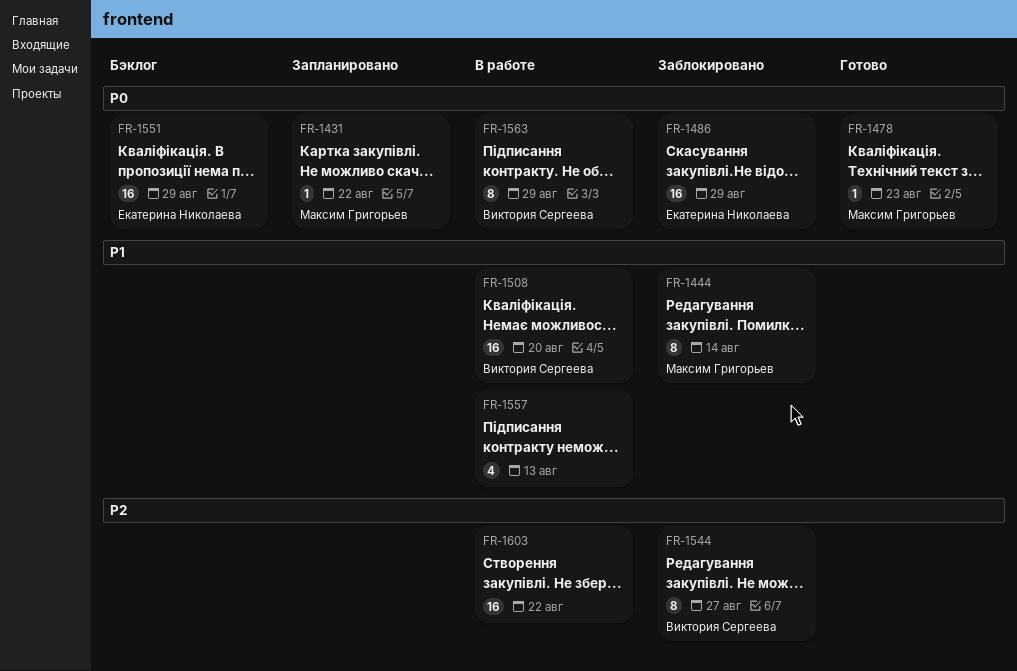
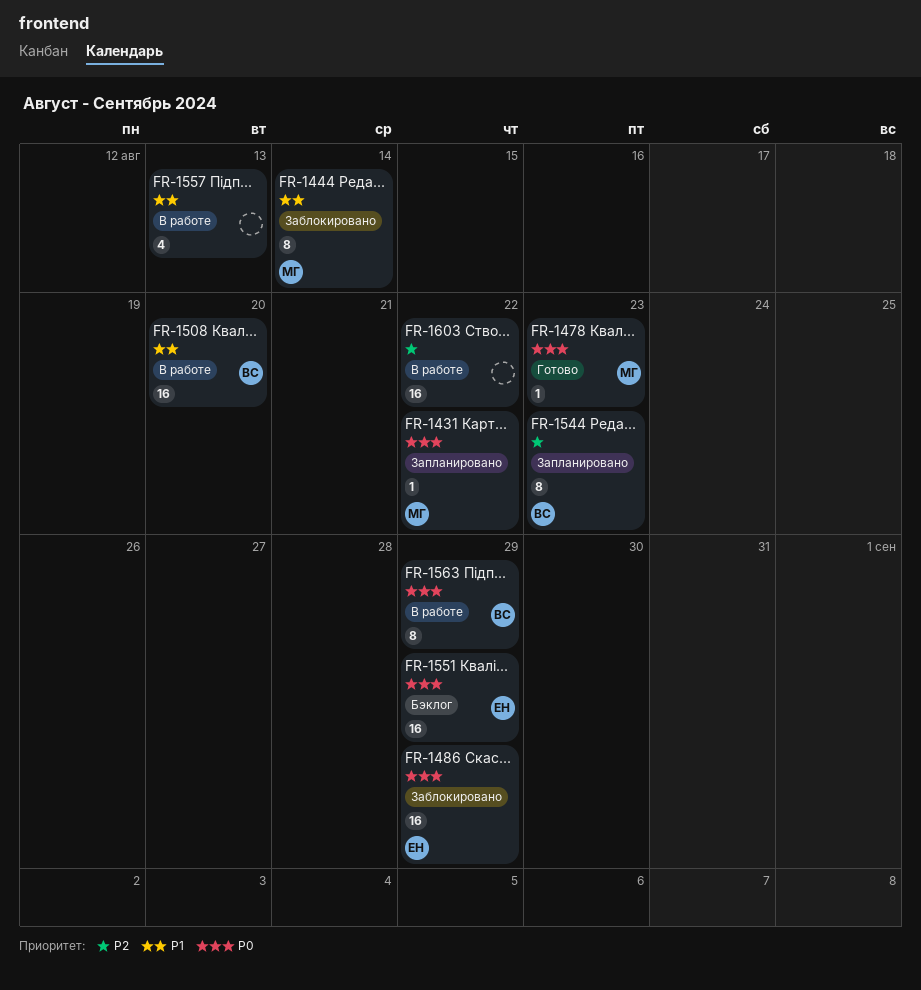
FR-1544, status: Заблокировано -> Запланировано
FR-1544, due: Aug 27 -> Aug 23

